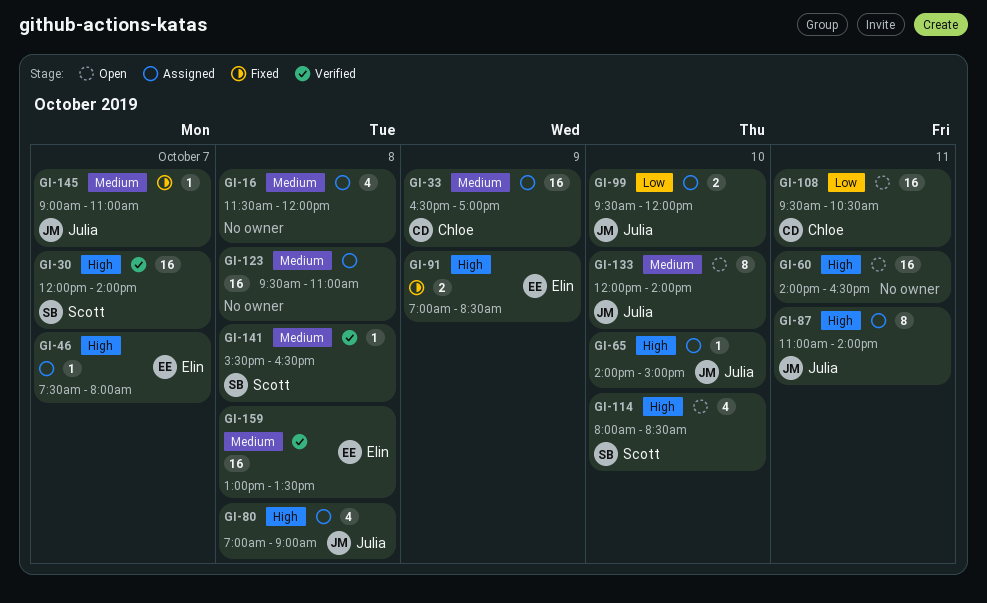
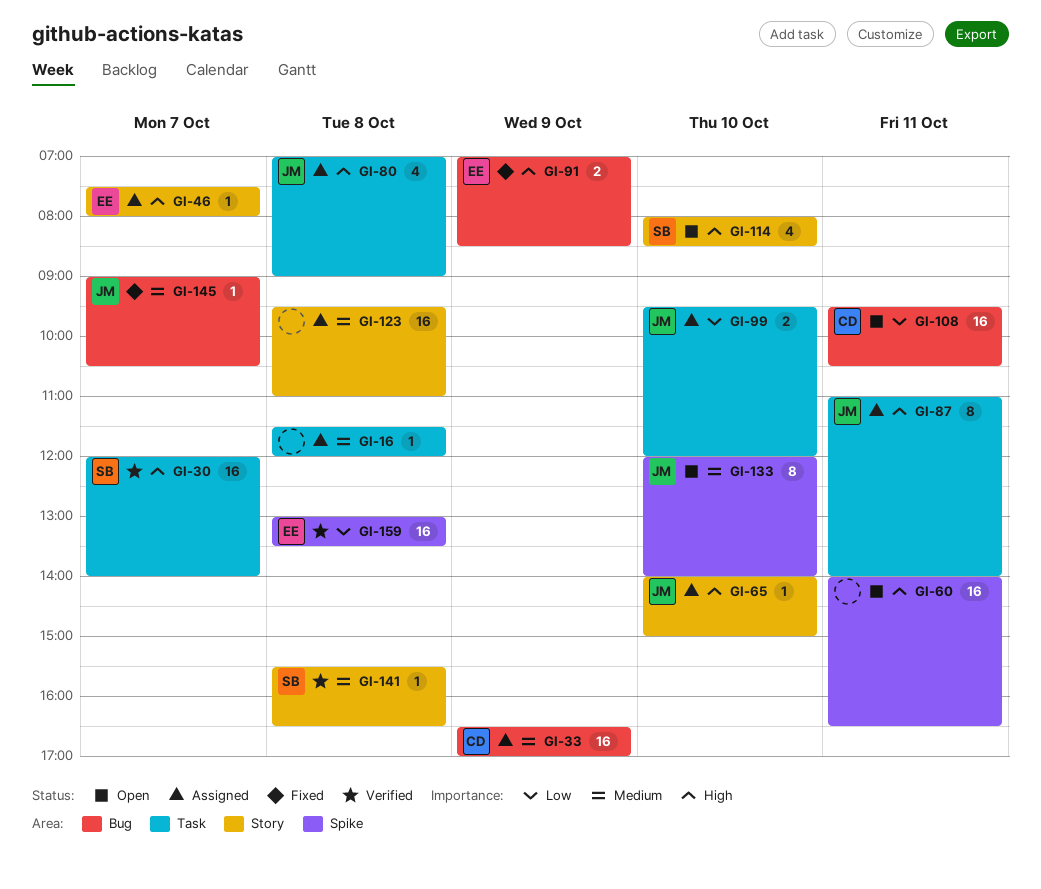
GI-16, estimate: 4 -> 1
GI-145, ends: 11:00 -> 10:30
GI-159, priority: Medium -> Low

